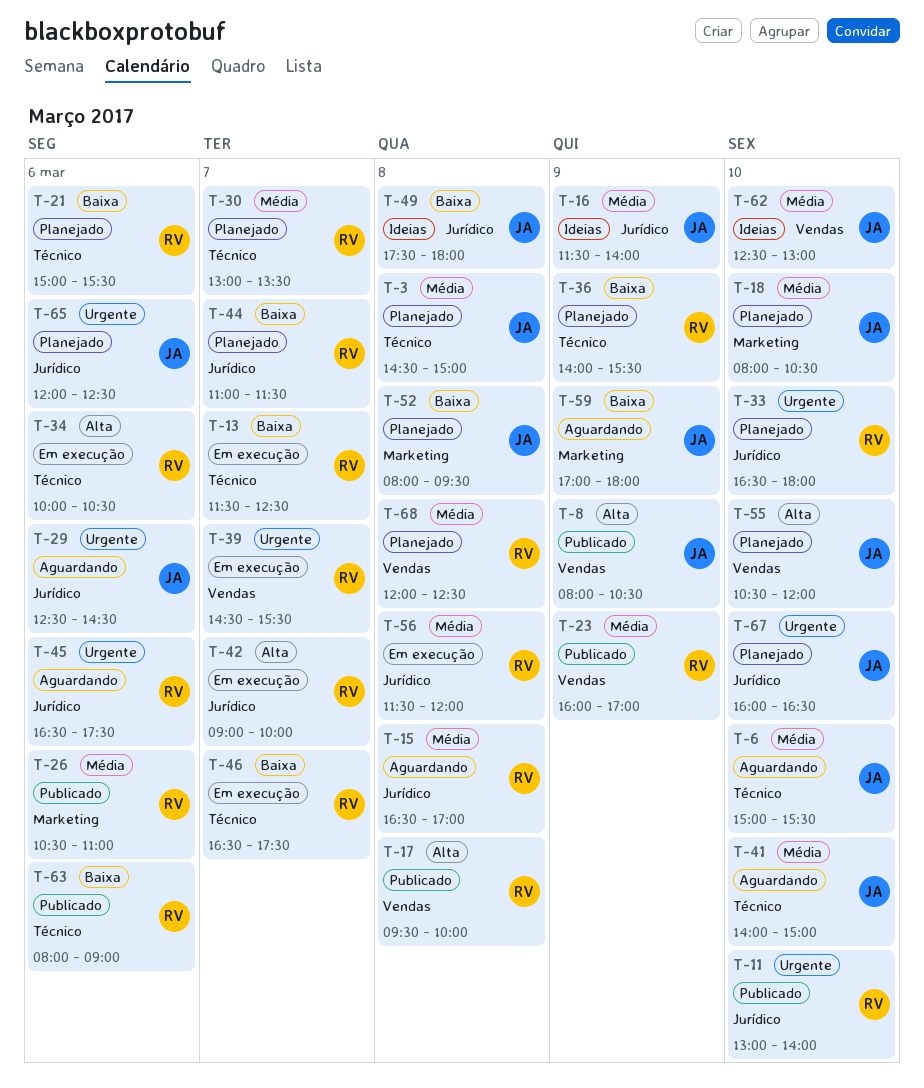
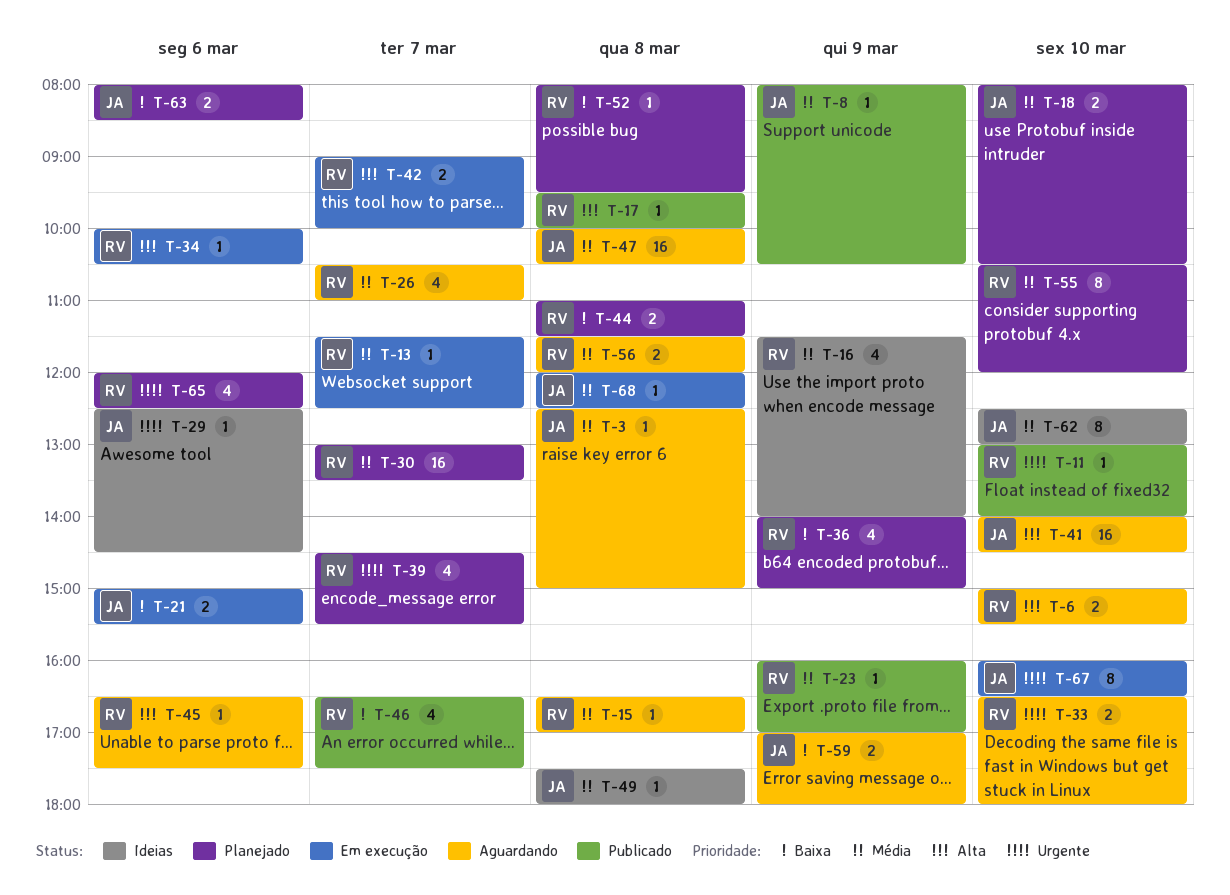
T-3, status: Planejado -> Aguardando
T-3, begins: 14:30 -> 12:30
T-6, owner: JA -> RV
T-6, priority: Média -> Alta
T-8, priority: Alta -> Média
T-13, priority: Baixa -> Média
T-16, owner: JA -> RV
T-21, status: Planejado -> Em execução
T-21, owner: RV -> JA
T-26, status: Publicado -> Aguardando
T-26, day: Mar 6 -> Mar 7
T-29, status: Aguardando -> Ideias
T-33, status: Planejado -> Aguardando
T-36, ends: 15:30 -> 15:00
T-39, status: Em execução -> Planejado
T-41, priority: Média -> Alta
T-41, ends: 15:00 -> 14:30
T-44, day: Mar 7 -> Mar 8
T-45, priority: Urgente -> Alta
T-46, status: Em execução -> Publicado
T-47: none -> present
T-49, priority: Baixa -> Média
T-52, owner: JA -> RV
T-55, owner: JA -> RV
T-55, priority: Alta -> Média
T-56, status: Em execução -> Aguardando
T-63, status: Publicado -> Planejado
T-63, owner: RV -> JA
T-63, ends: 09:00 -> 08:30
T-65, owner: JA -> RV
T-67, status: Planejado -> Em execução
T-68, status: Planejado -> Em execução
T-68, owner: RV -> JA

